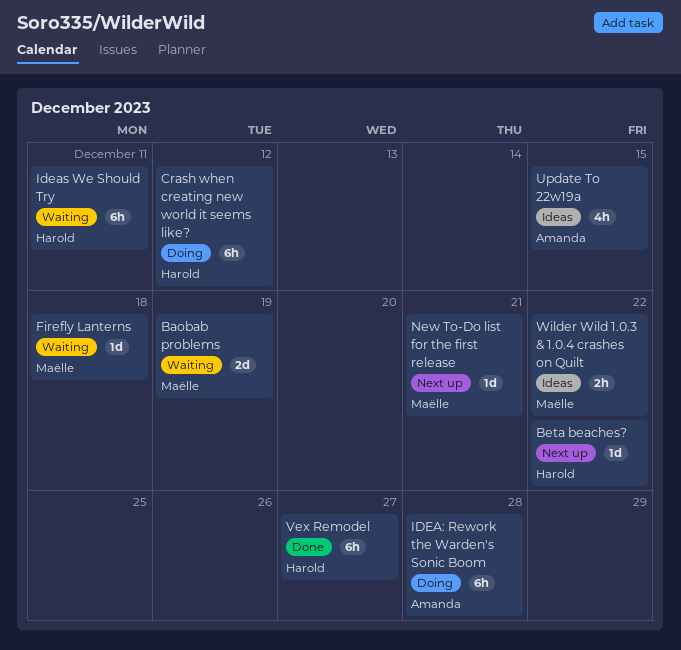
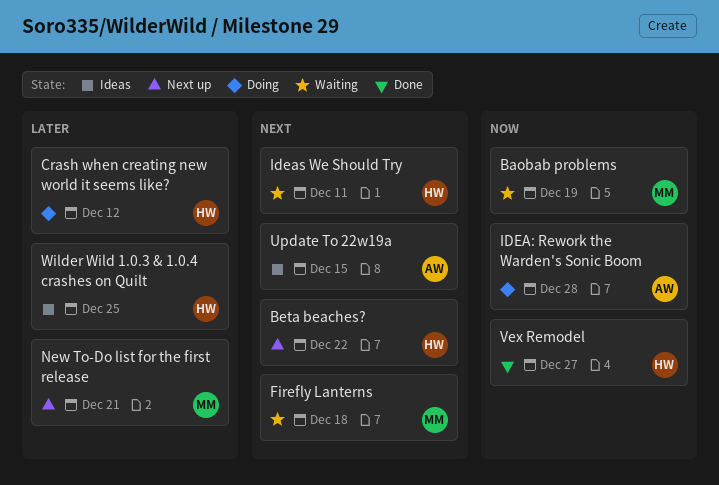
Wilder Wild 1.0.3 & 1.0.4 crashes on Quilt, owner: Maëlle -> Harold
Wilder Wild 1.0.3 & 1.0.4 crashes on Quilt, due: Dec 22 -> Dec 25

